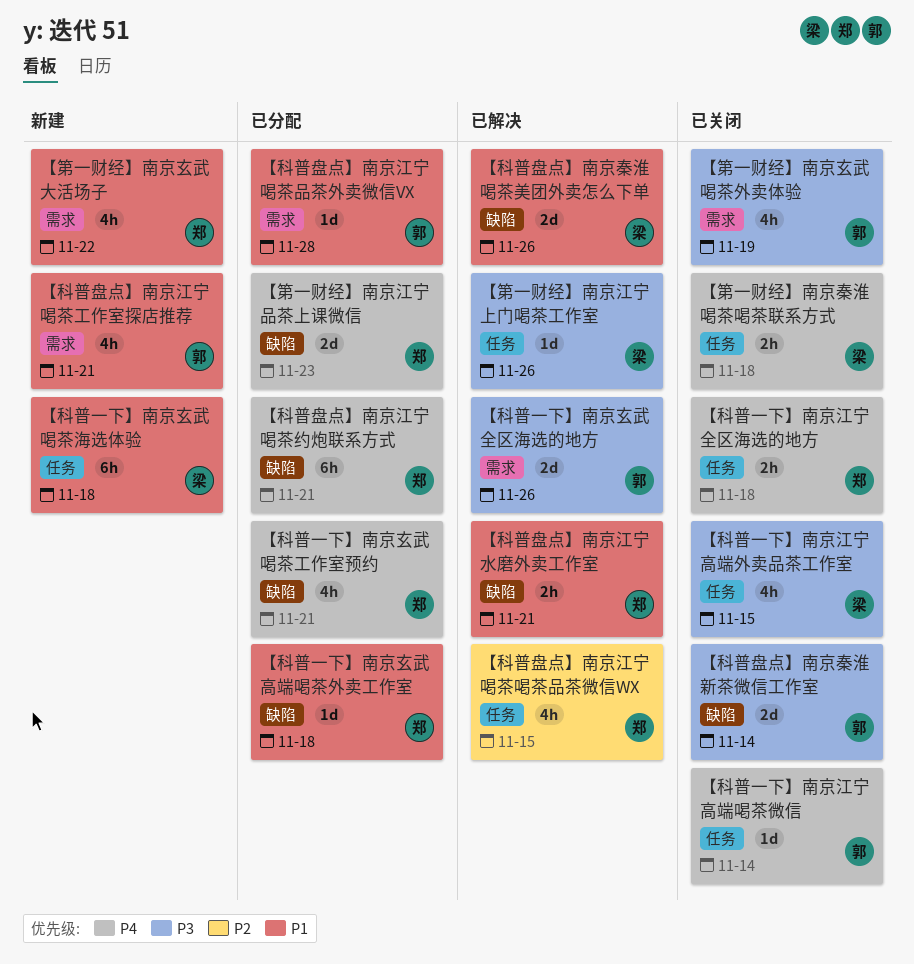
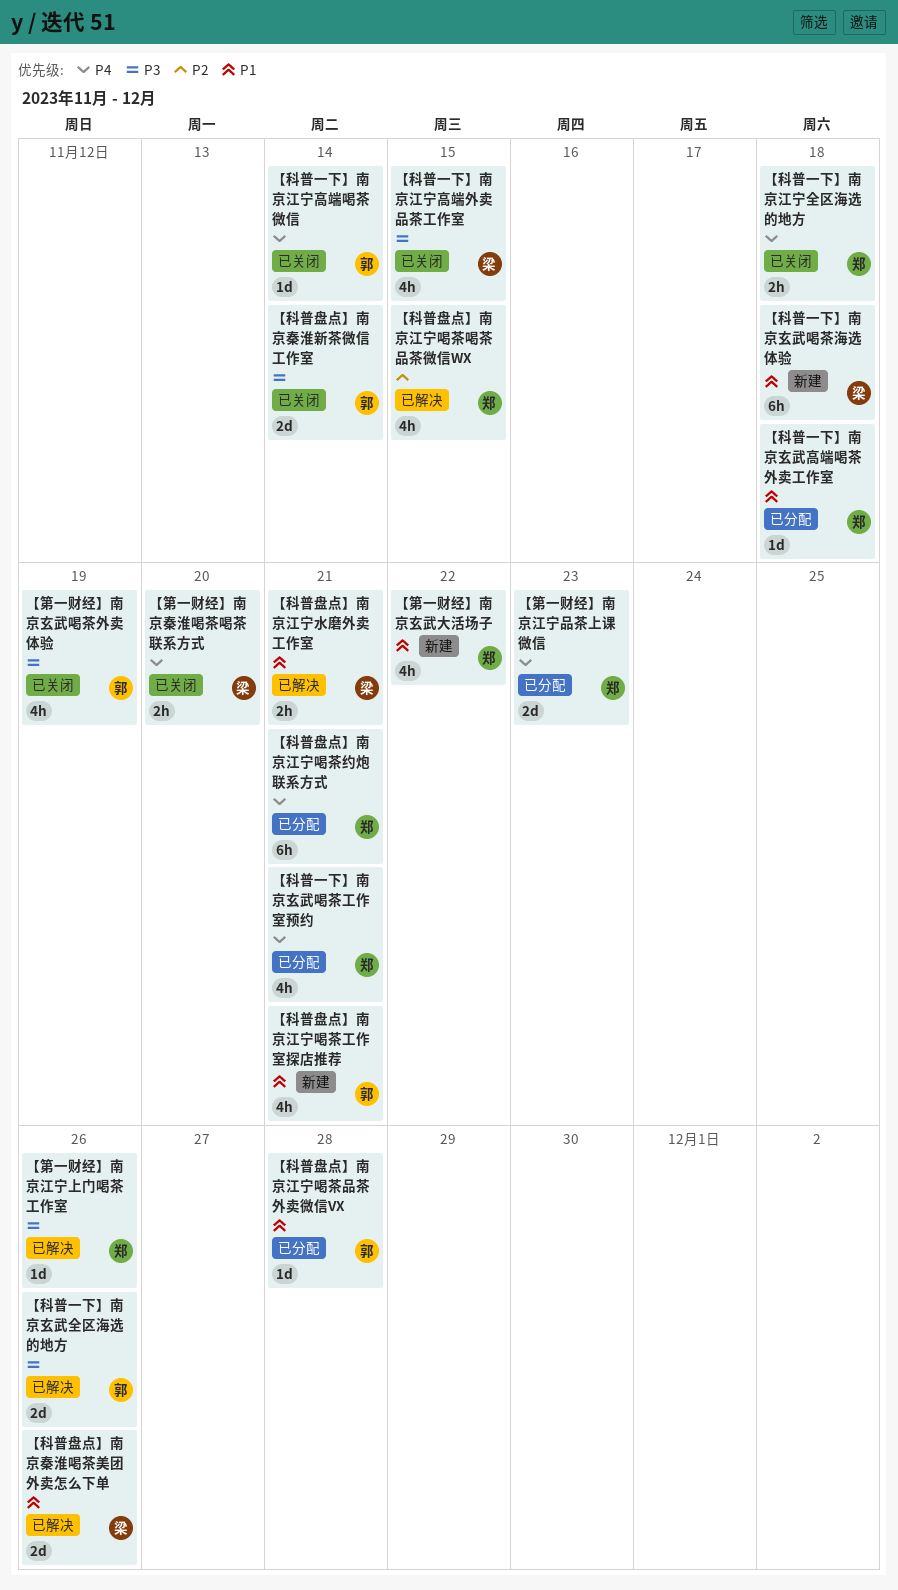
【科普盘点】南京江宁水磨外卖工作室, owner: 郑 -> 梁
【第一财经】南京江宁上门喝茶工作室, owner: 梁 -> 郑
【第一财经】南京秦淮喝茶喝茶联系方式, due: Nov 18 -> Nov 20

